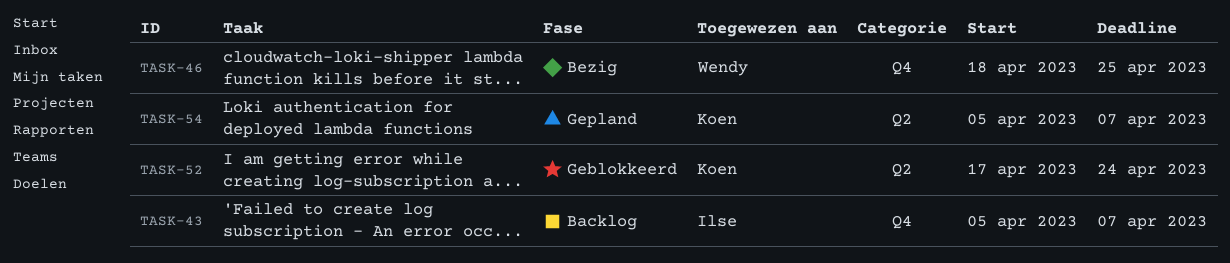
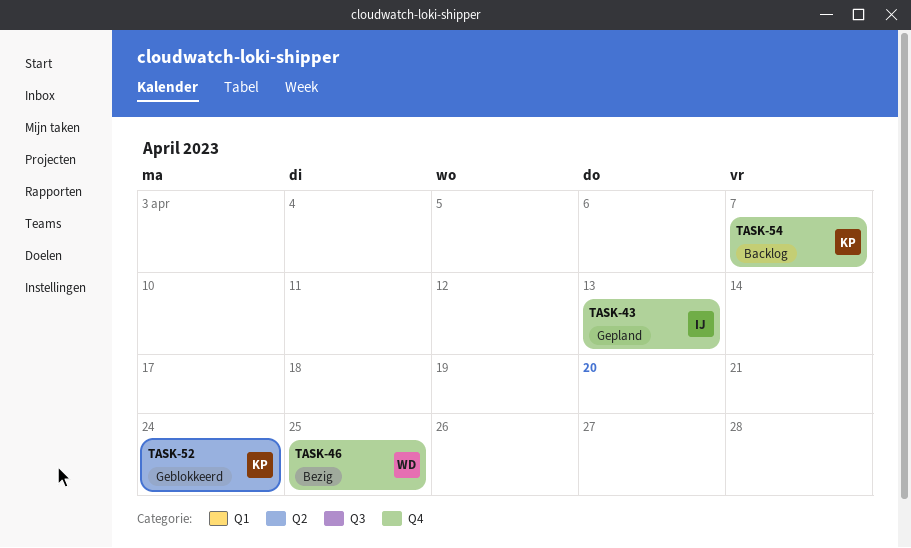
TASK-43, status: Backlog -> Gepland
TASK-43, due: Apr 7 -> Apr 13
TASK-54, status: Gepland -> Backlog
TASK-54, label: Q2 -> Q4

